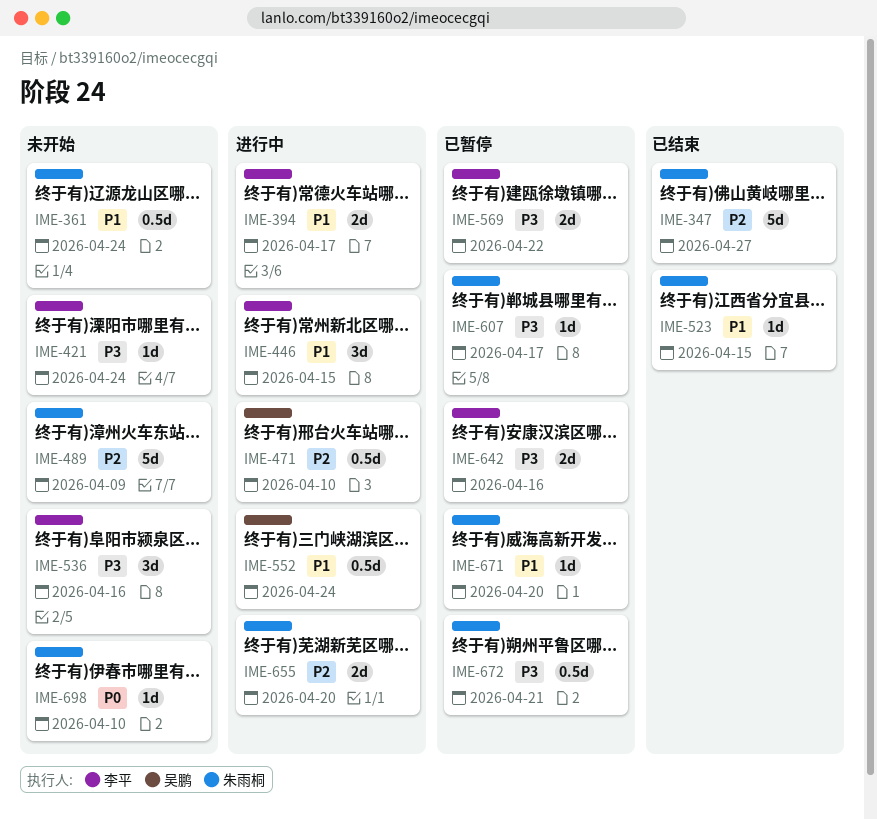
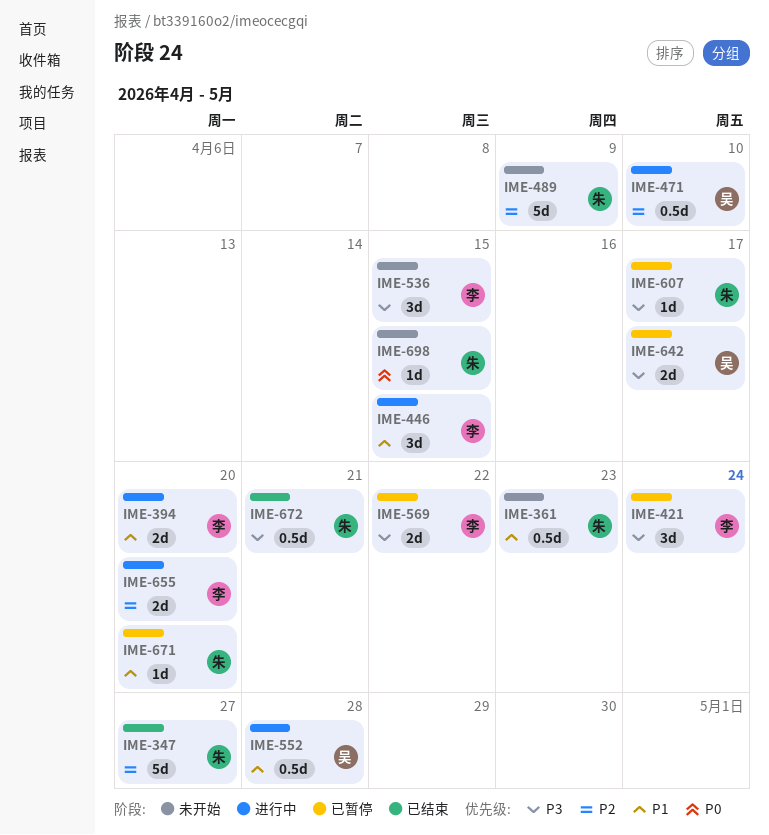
IME-361, due: Apr 24 -> Apr 23
IME-394, due: Apr 17 -> Apr 20
IME-421, status: 未开始 -> 已暂停
IME-421, estimate: 1d -> 3d
IME-523: present -> none
IME-536, due: Apr 16 -> Apr 15
IME-552, due: Apr 24 -> Apr 28
IME-642, owner: 李平 -> 吴鹏
IME-642, due: Apr 16 -> Apr 17
IME-655, owner: 朱雨桐 -> 李平
IME-672, status: 已暂停 -> 已结束
IME-698, due: Apr 10 -> Apr 15

